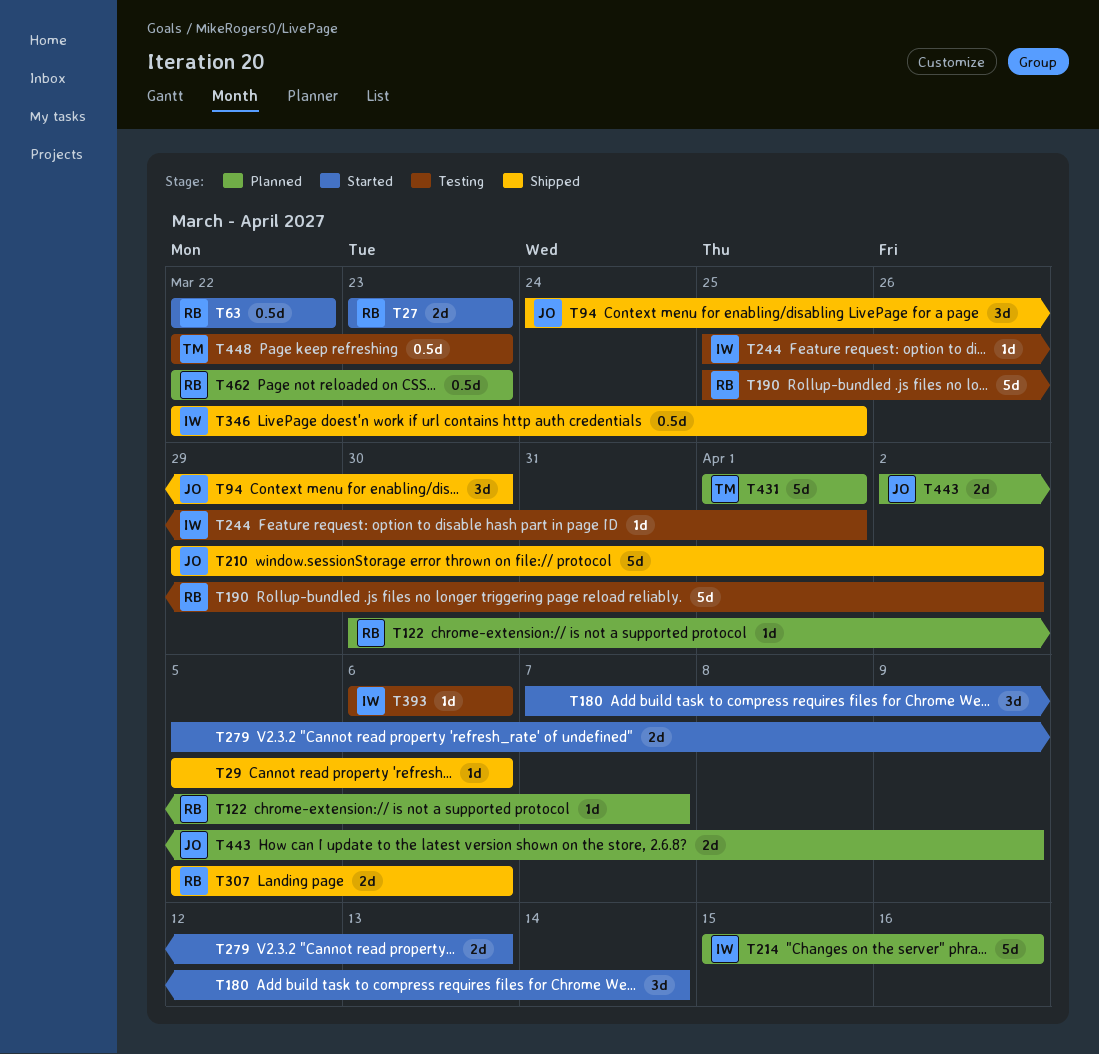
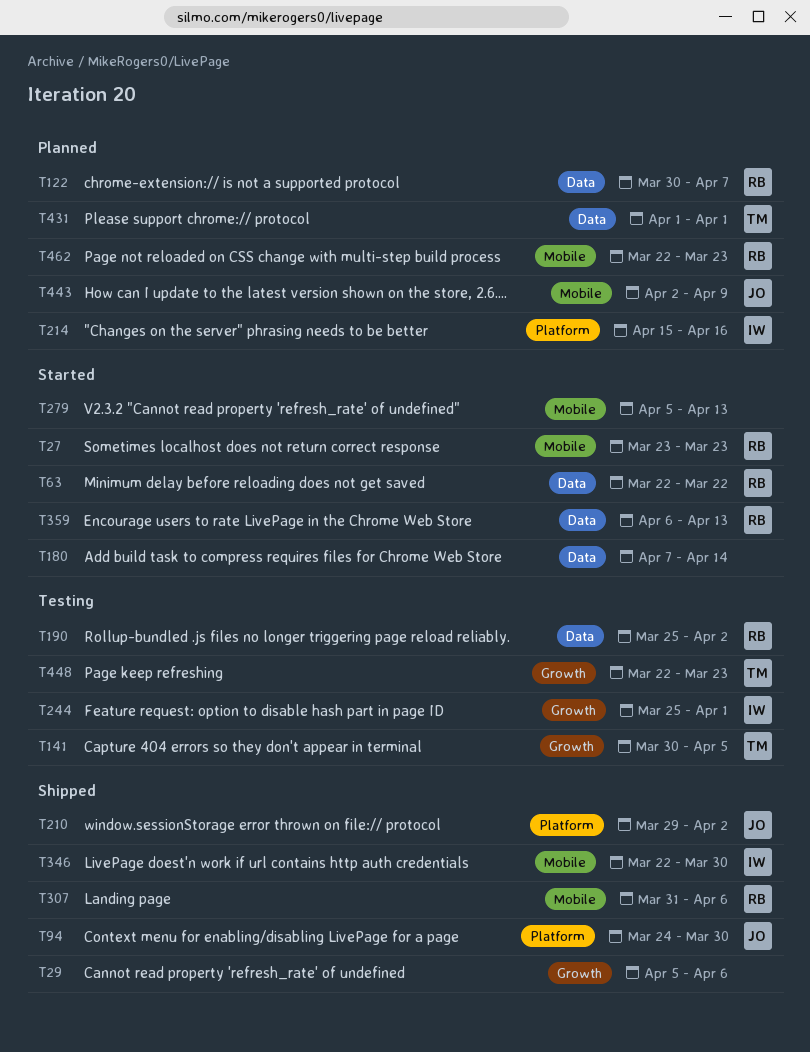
T141: none -> present
T307, start: Apr 5 -> Mar 31
T346, due: Mar 25 -> Mar 30
T359: none -> present
T393: present -> none

